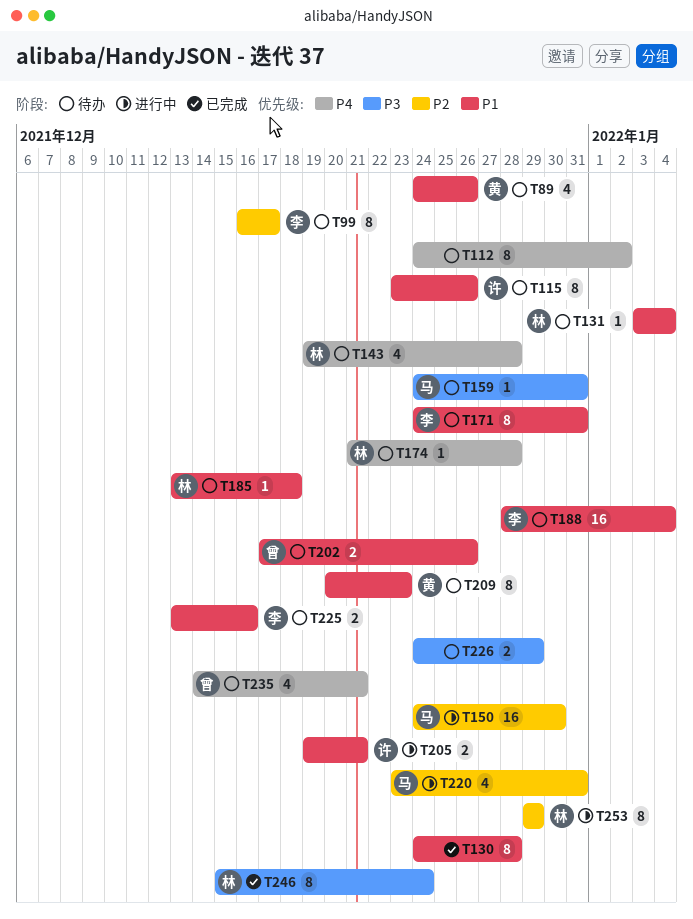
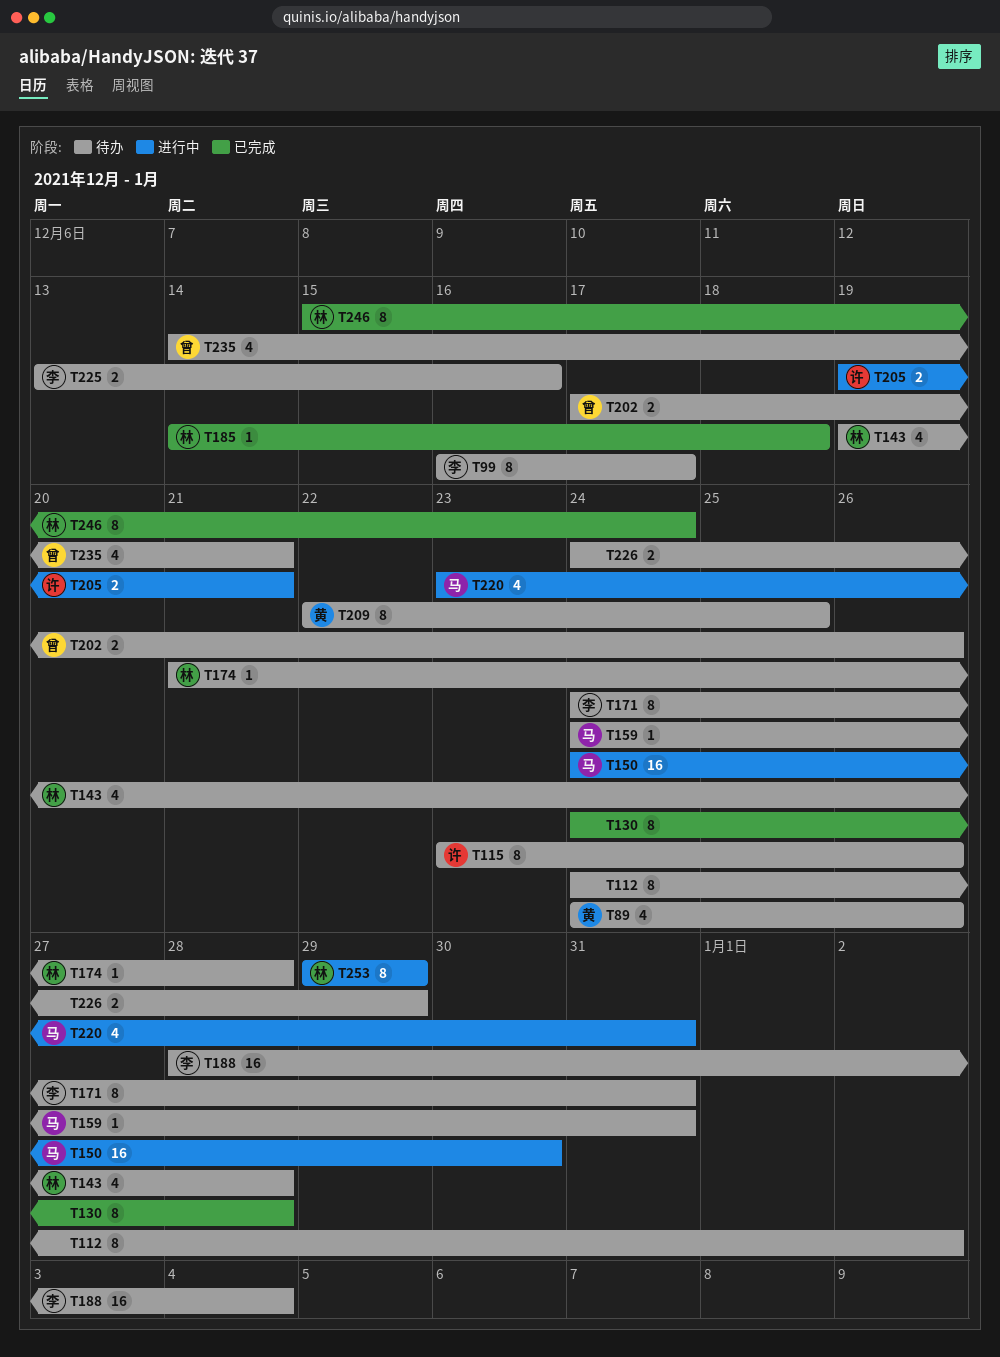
T131: present -> none
T185, status: 待办 -> 已完成
T185, start: Dec 13 -> Dec 14
T209, start: Dec 20 -> Dec 22
T209, due: Dec 23 -> Dec 25

